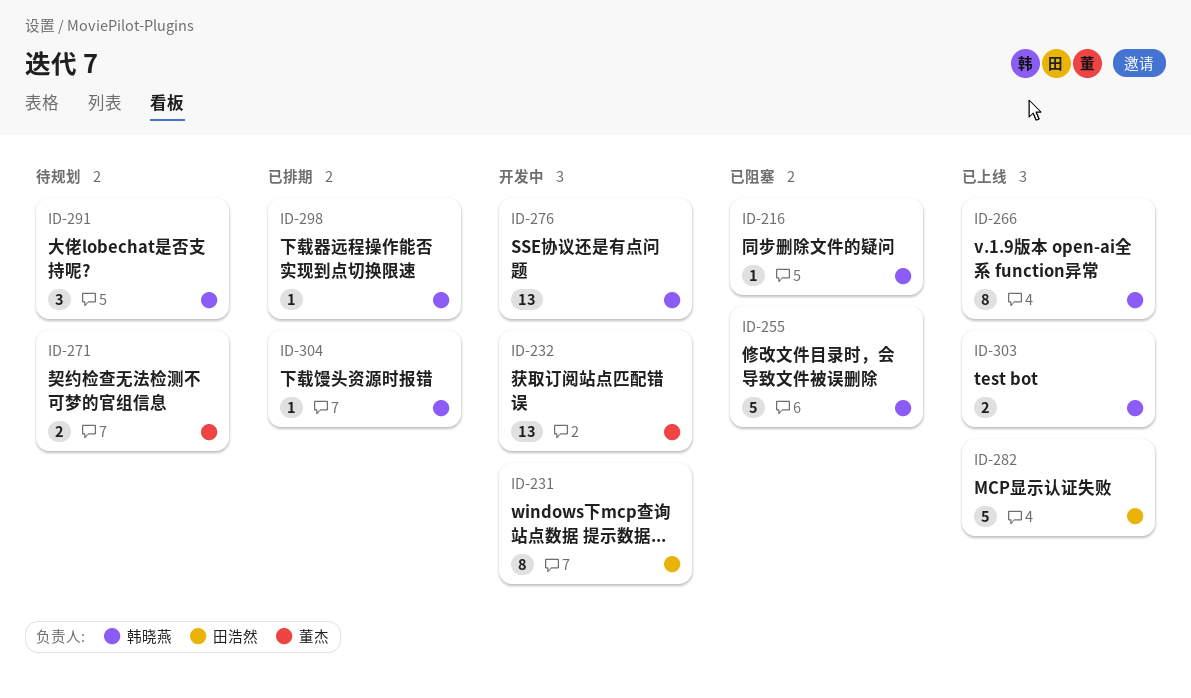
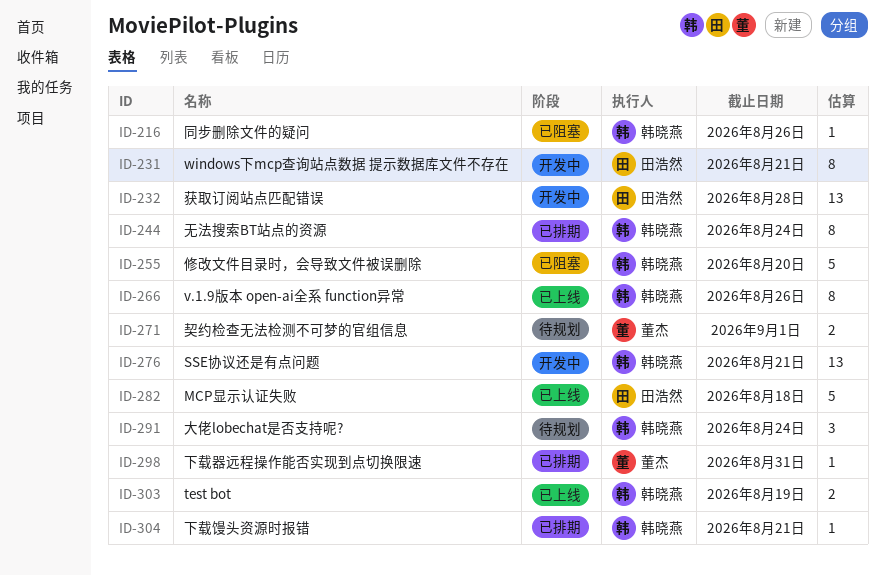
ID-232, owner: 董杰 -> 田浩然
ID-244: none -> present
ID-298, owner: 韩晓燕 -> 董杰

